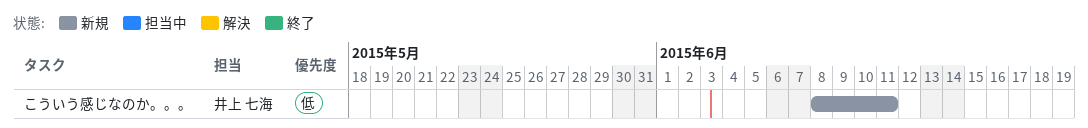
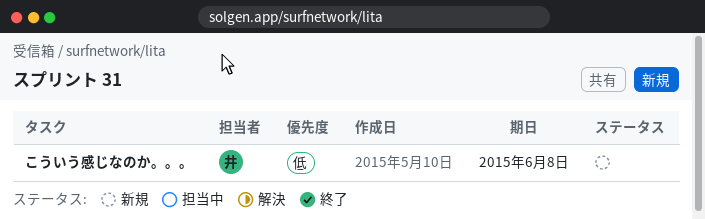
こういう感じなのか。。。, due: Jun 11 -> Jun 8

